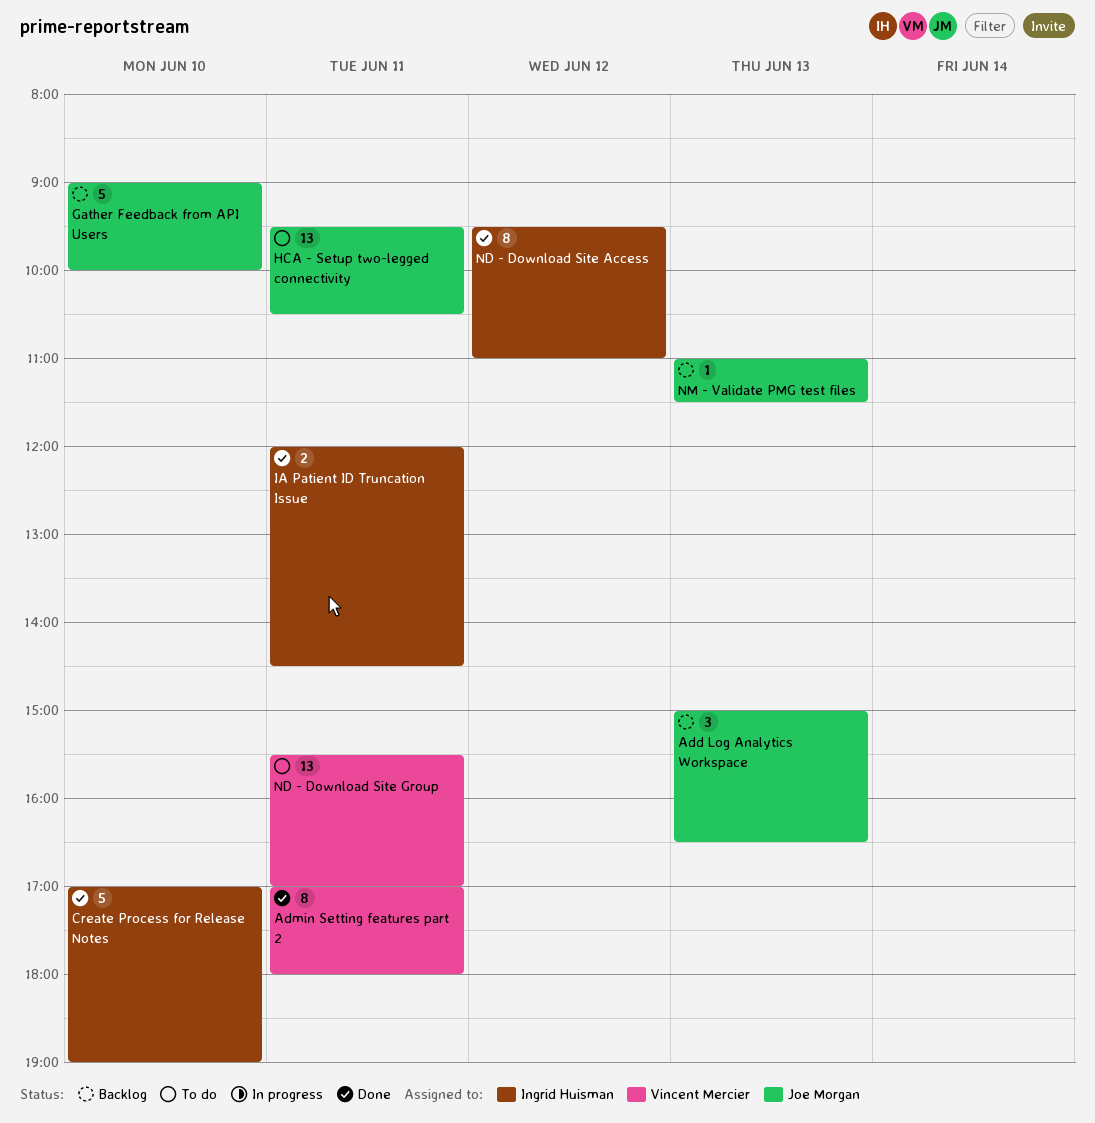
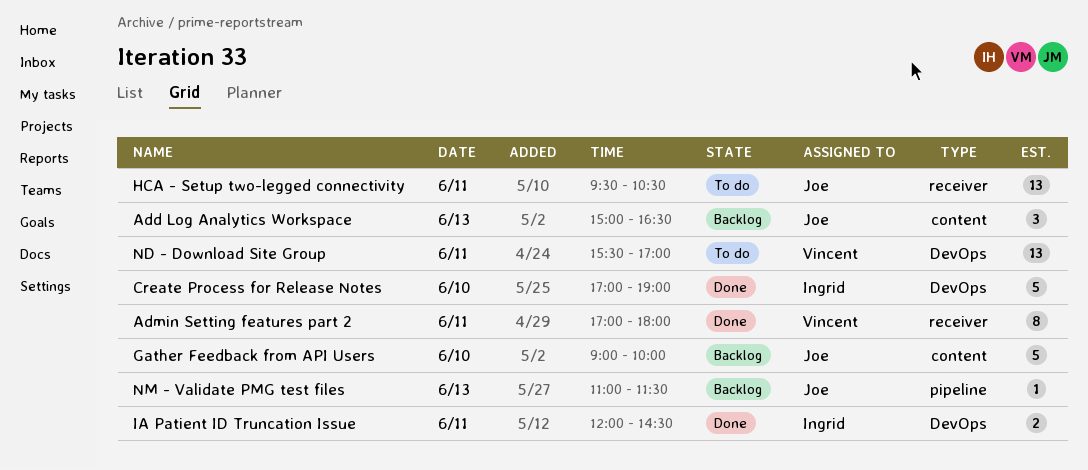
ND - Download Site Access: present -> none

